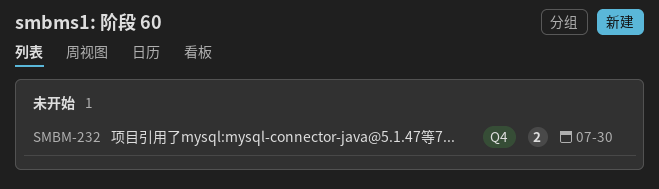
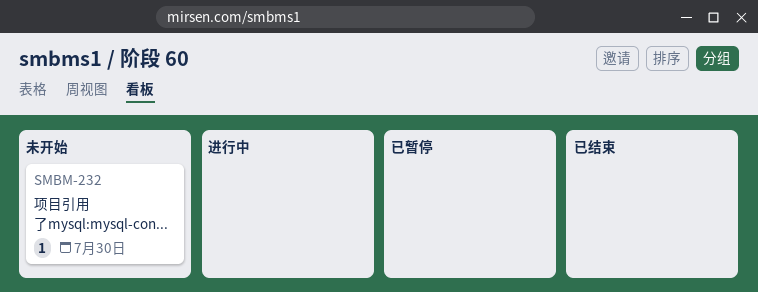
SMBM-232, estimate: 2 -> 1

